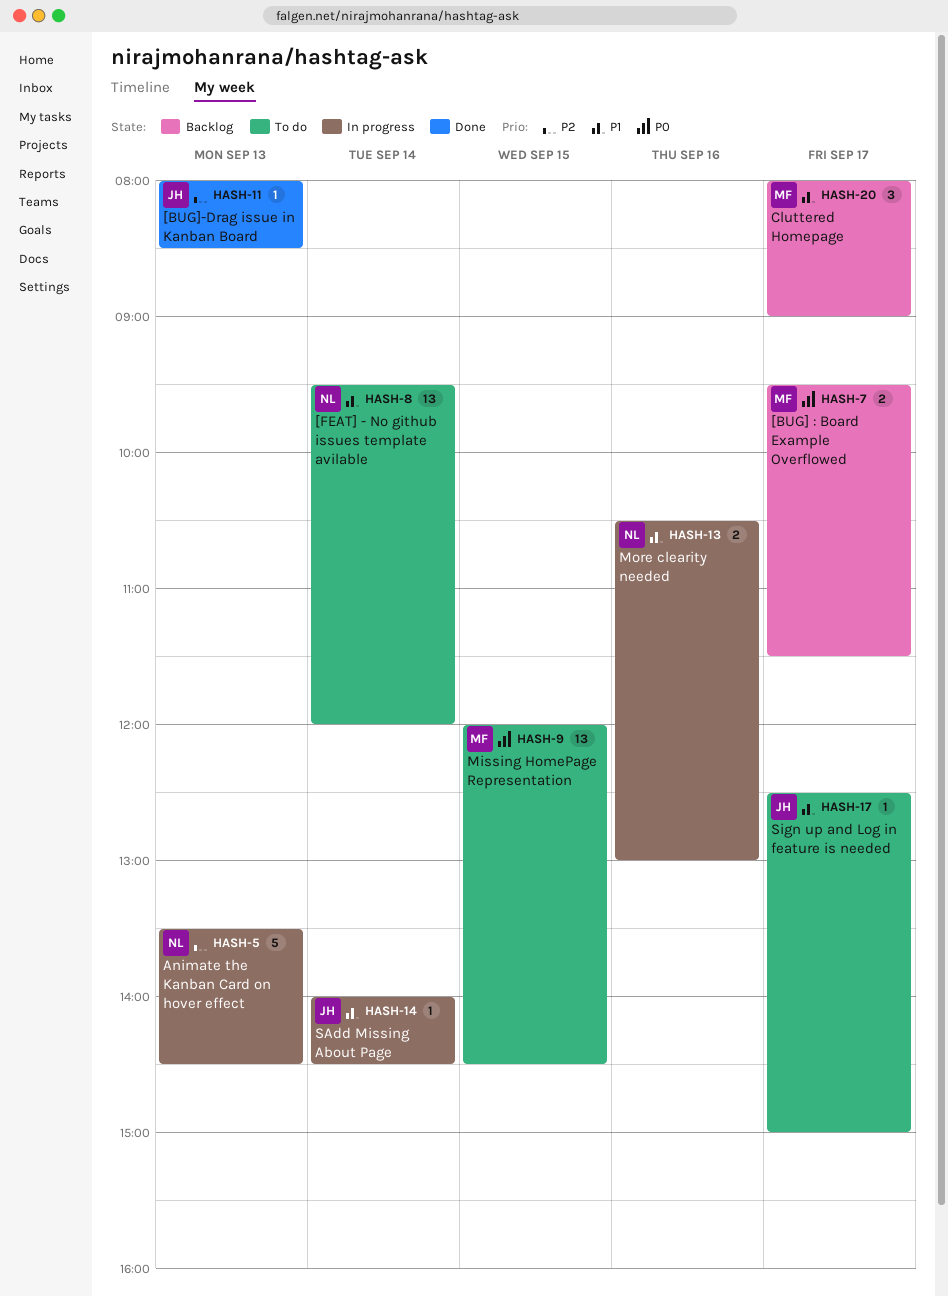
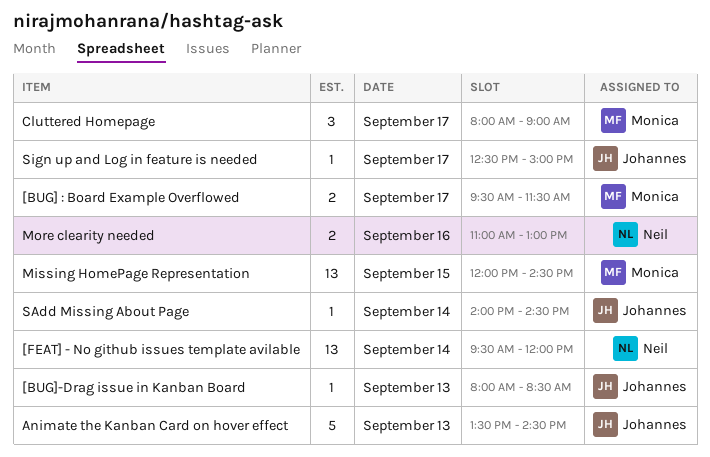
Animate the Kanban Card on hover effect, owner: Neil -> Johannes
More clearity needed, begins: 10:30 -> 11:00

